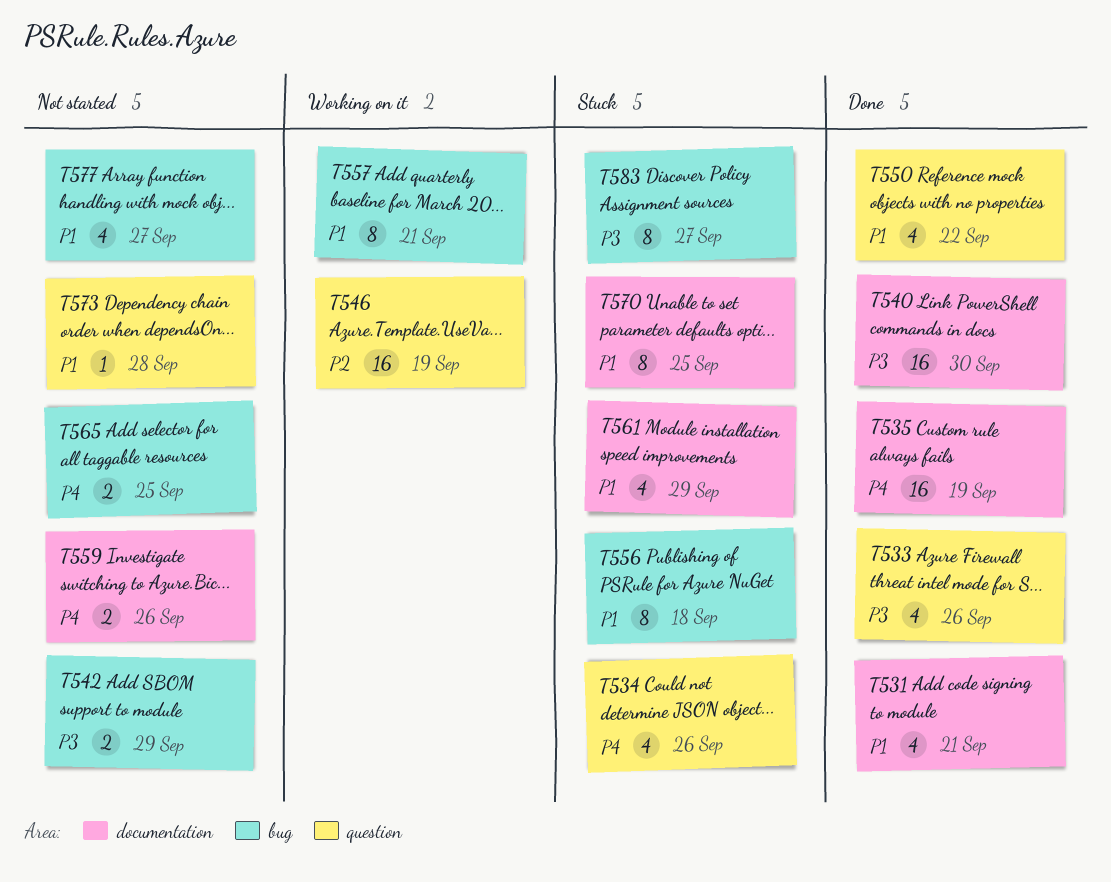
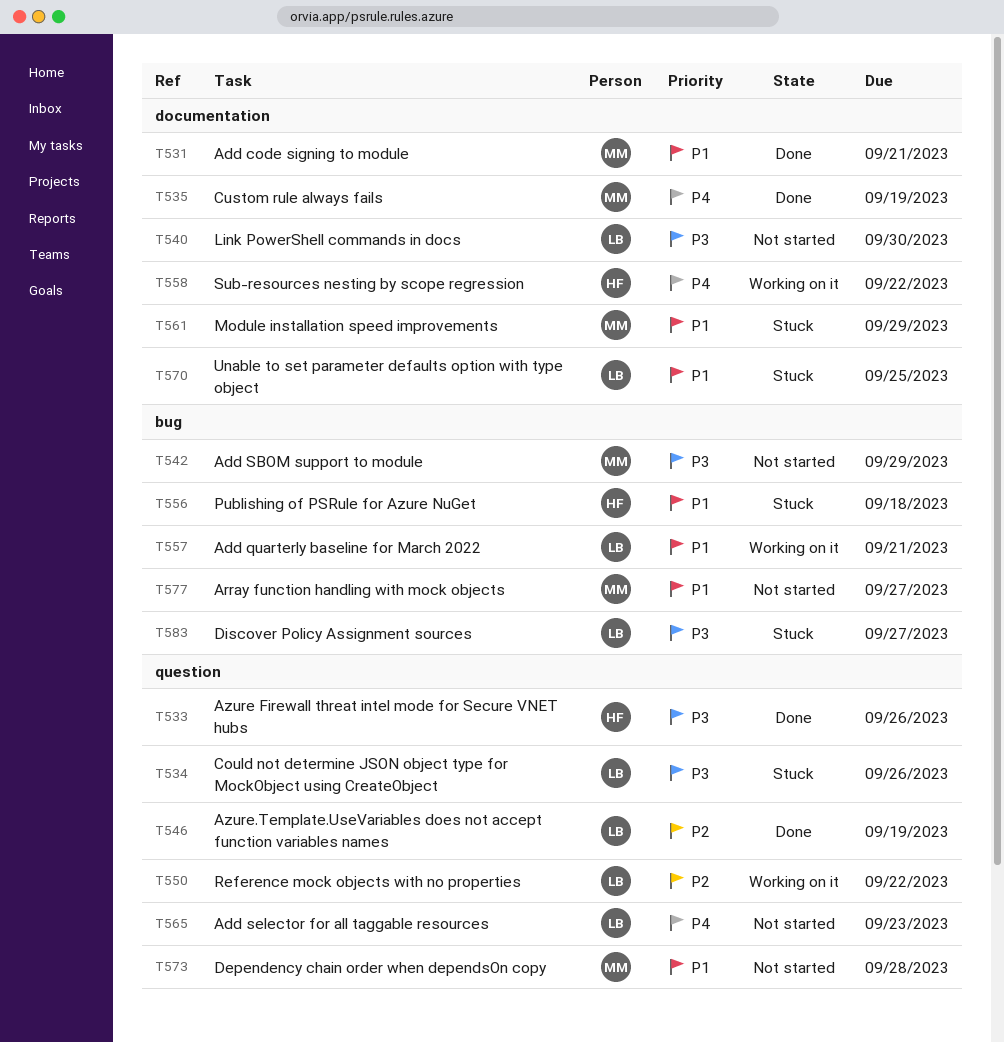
T534, priority: P4 -> P3
T540, status: Done -> Not started
T546, status: Working on it -> Done
T550, status: Done -> Working on it
T550, priority: P1 -> P2
T558: none -> present
T559: present -> none
T565, label: bug -> question
T565, due: Sep 25 -> Sep 23

